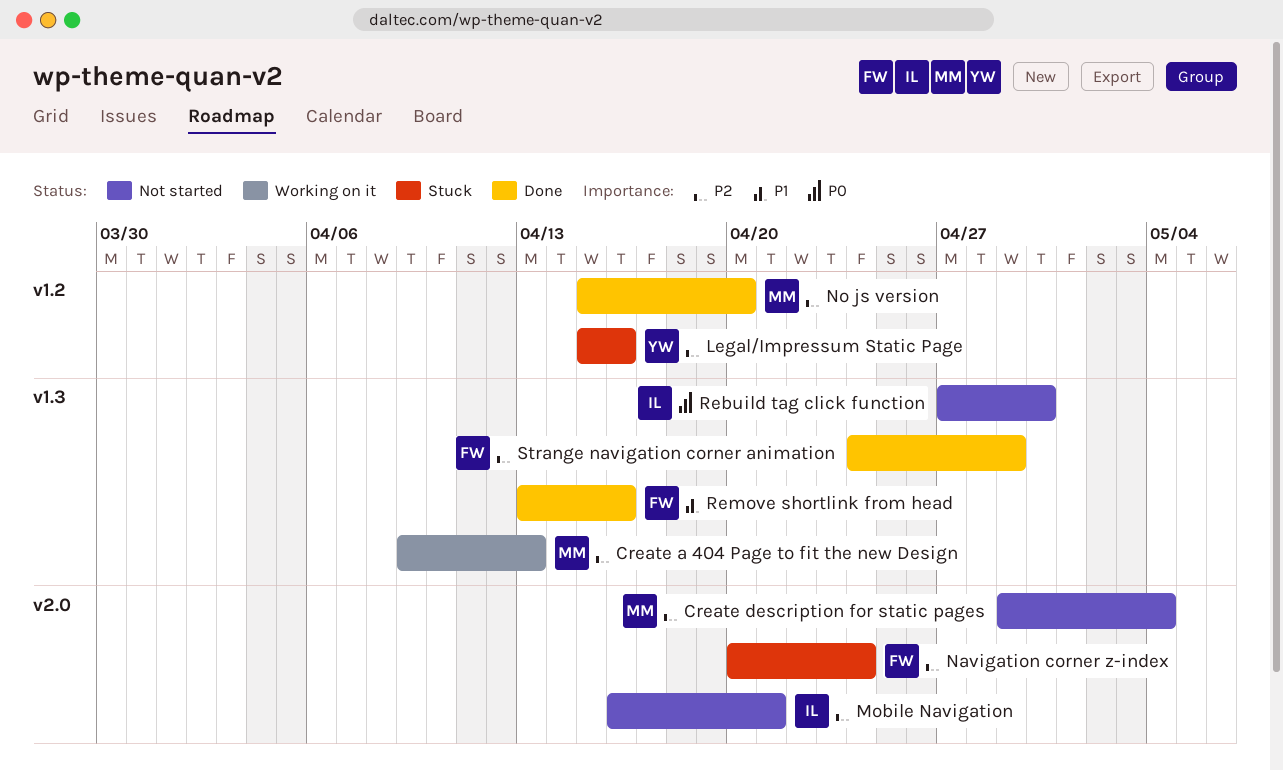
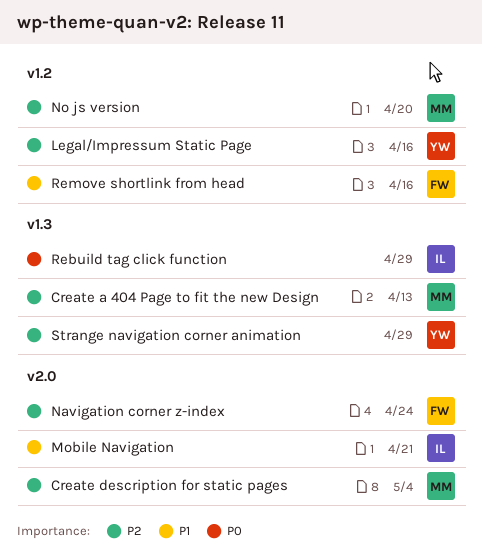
Mobile Navigation, priority: P2 -> P1
Rebuild tag click function, due: Apr 30 -> Apr 29
Remove shortlink from head, label: v1.3 -> v1.2
Strange navigation corner animation, owner: FW -> YW

